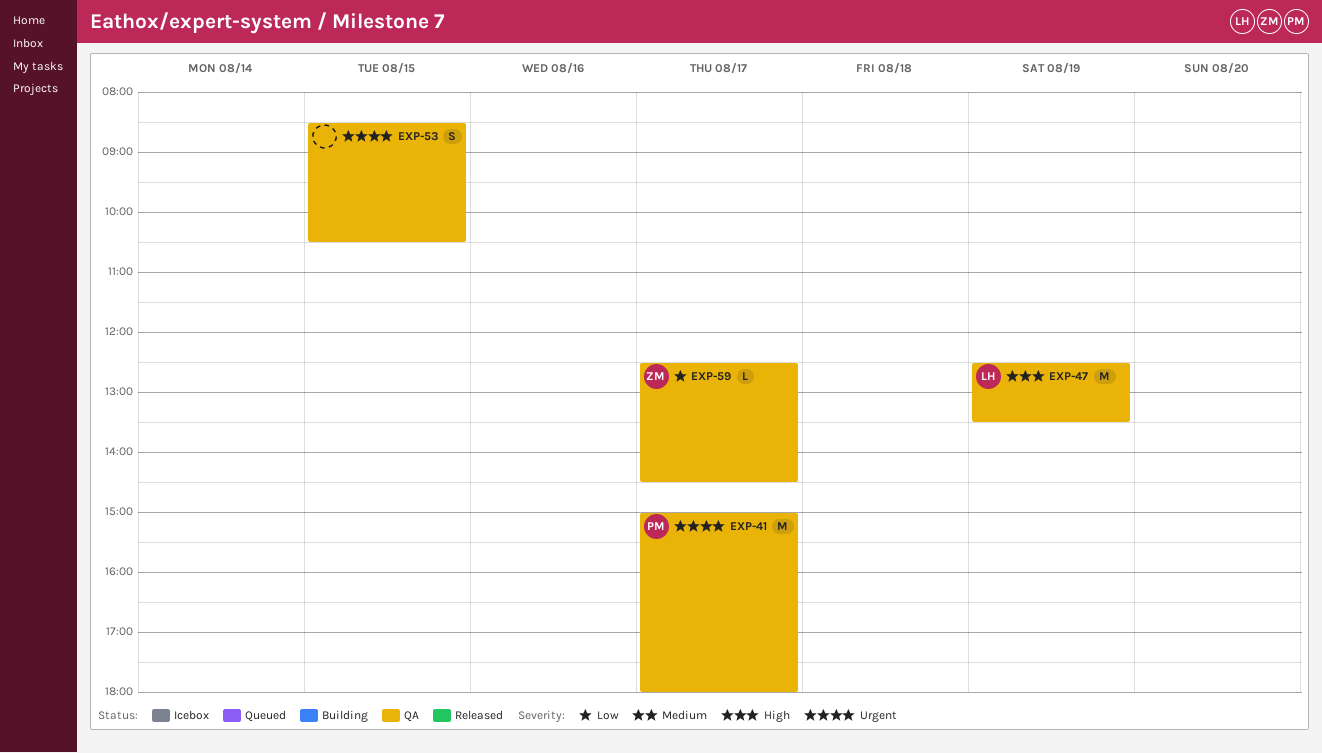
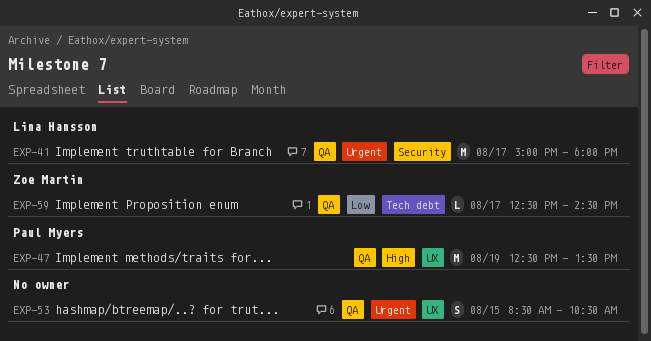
EXP-41, owner: Paul Myers -> Lina Hansson
EXP-47, owner: Lina Hansson -> Paul Myers

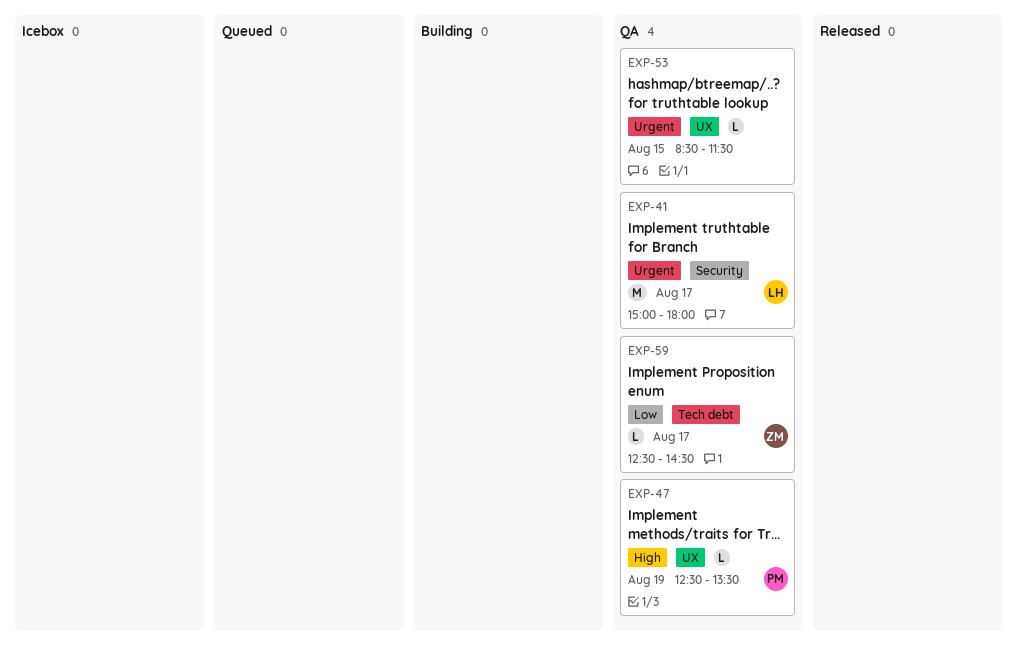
EXP-47, estimate: M -> L
EXP-53, estimate: S -> L
EXP-53, ends: 10:30 -> 11:30

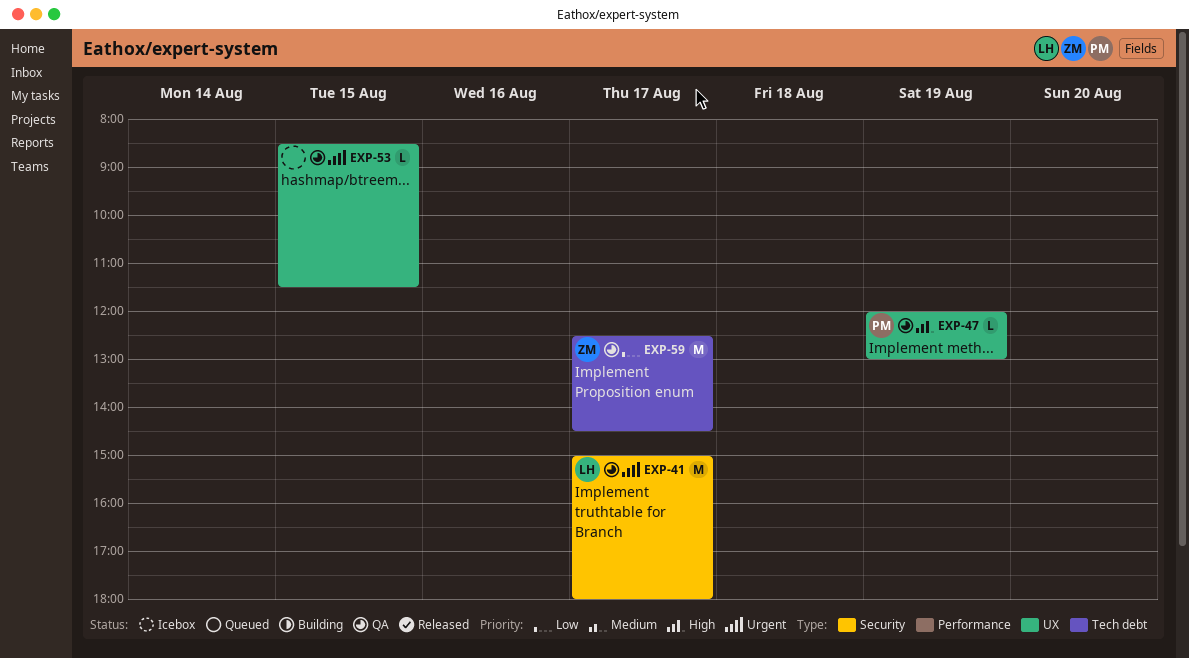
EXP-47, begins: 12:30 -> 12:00
EXP-47, ends: 13:30 -> 13:00
EXP-59, estimate: L -> M

